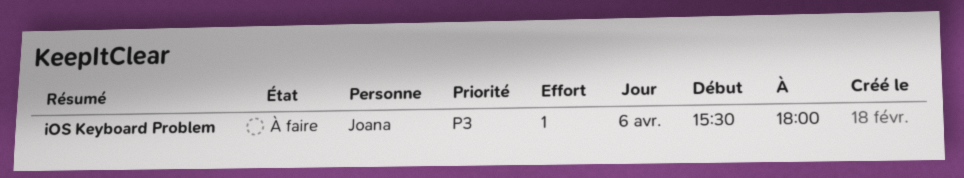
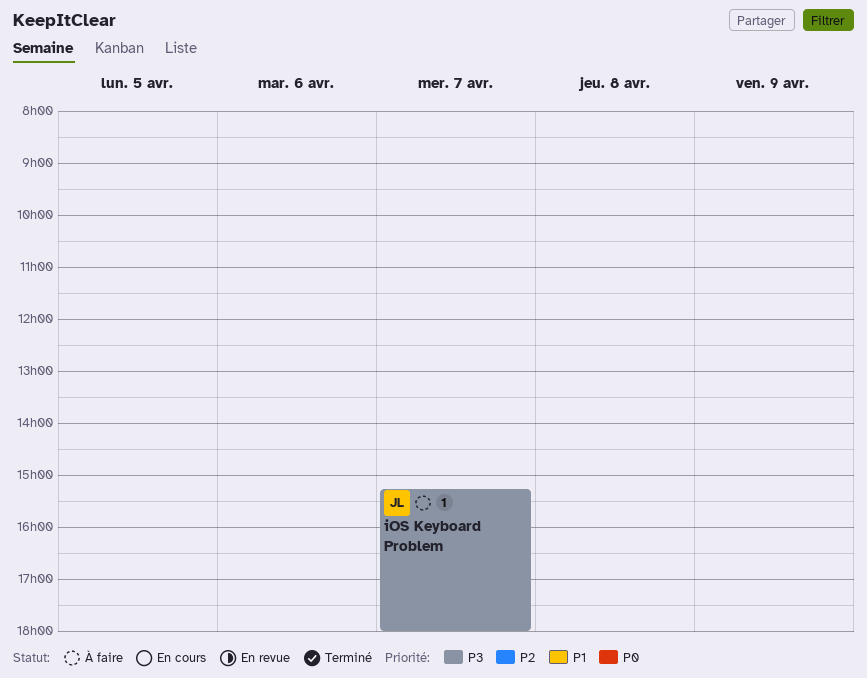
iOS Keyboard Problem, day: Apr 6 -> Apr 7
iOS Keyboard Problem, begins: 15:30 -> 15:15

